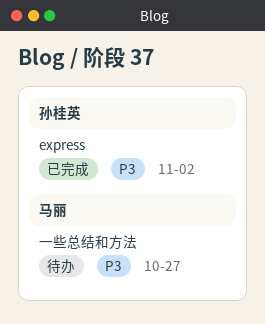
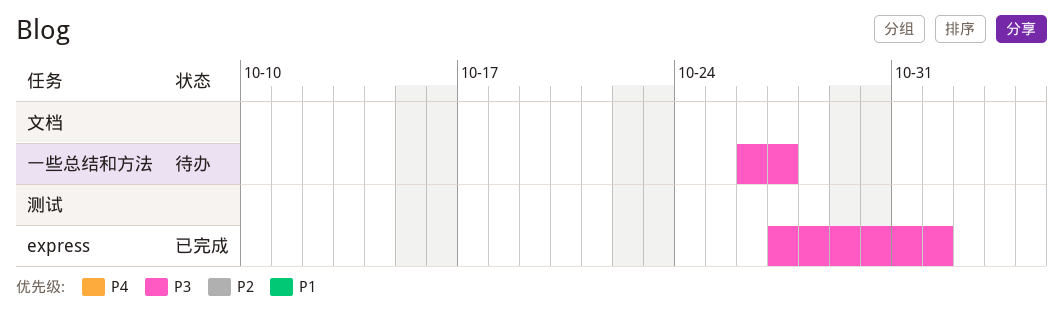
express, due: Nov 2 -> Nov 1

